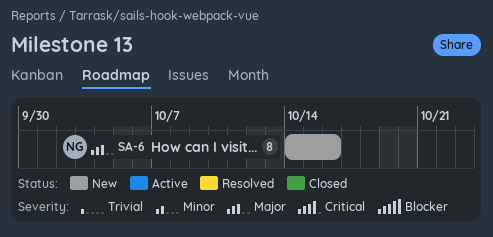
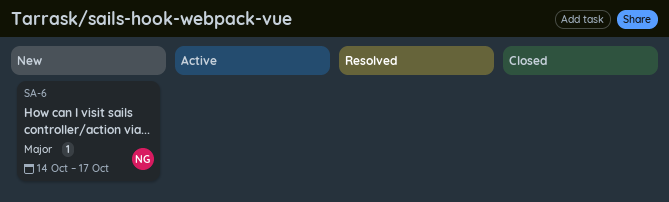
SA-6, estimate: 8 -> 1
SA-6, due: Oct 16 -> Oct 17

